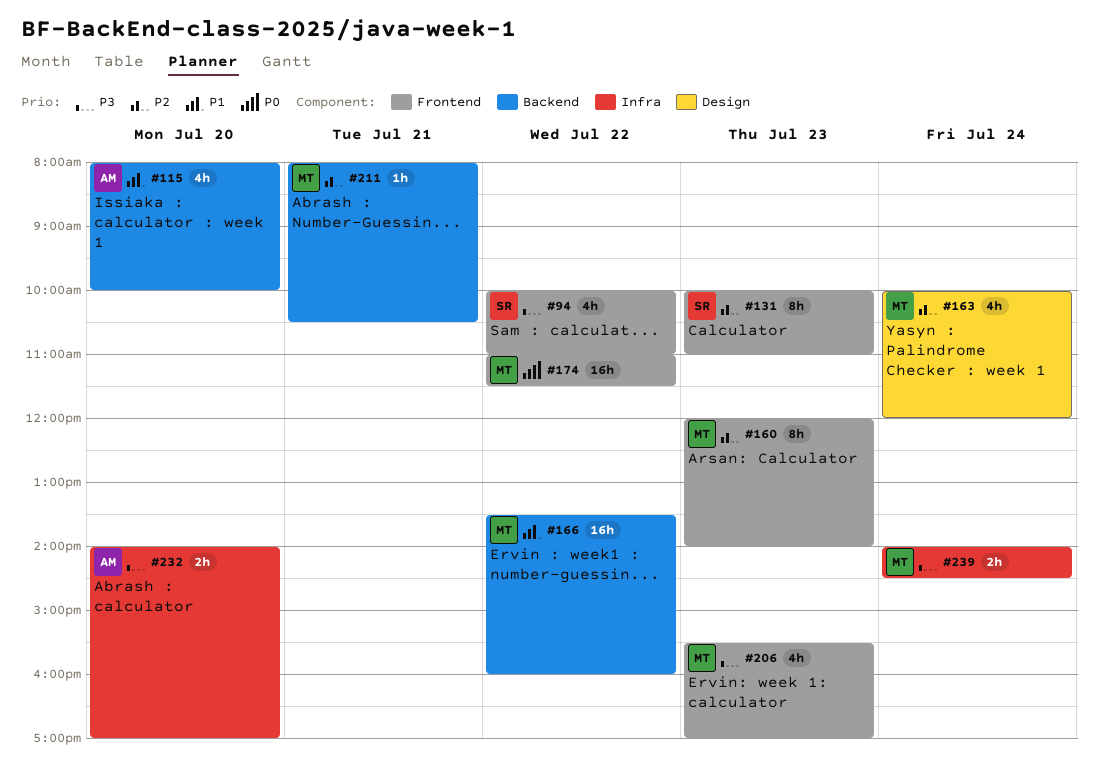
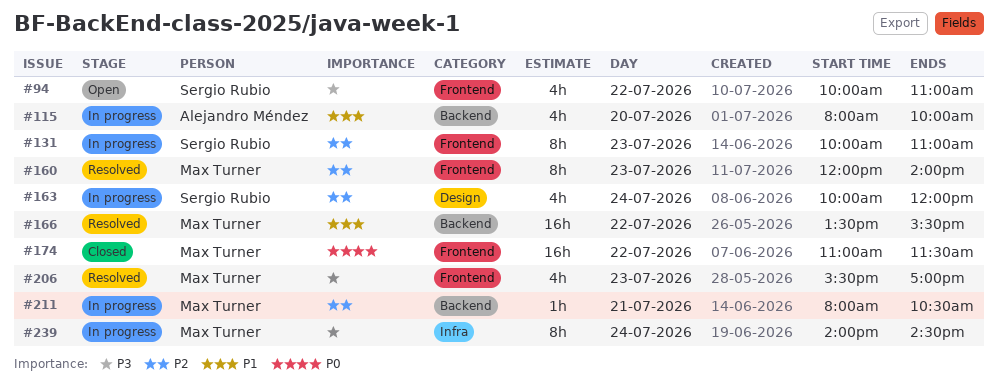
#163, owner: Max Turner -> Sergio Rubio
#166, ends: 16:00 -> 15:30
#232: present -> none
#239, estimate: 2h -> 8h

